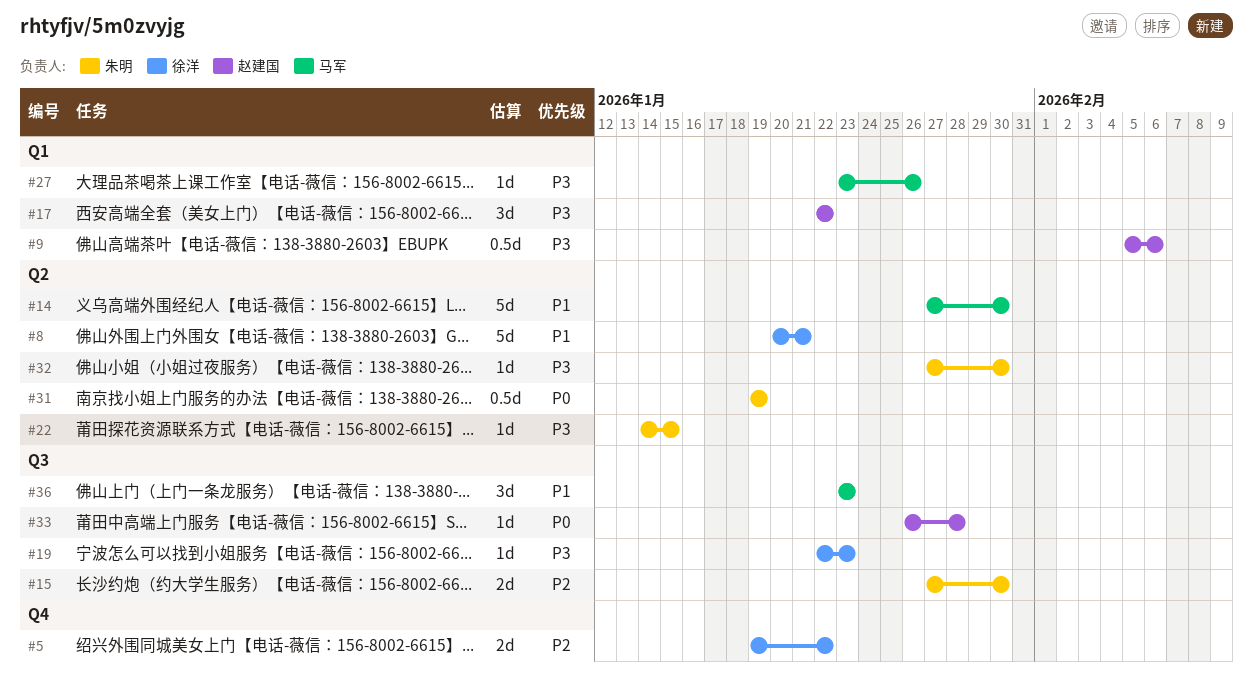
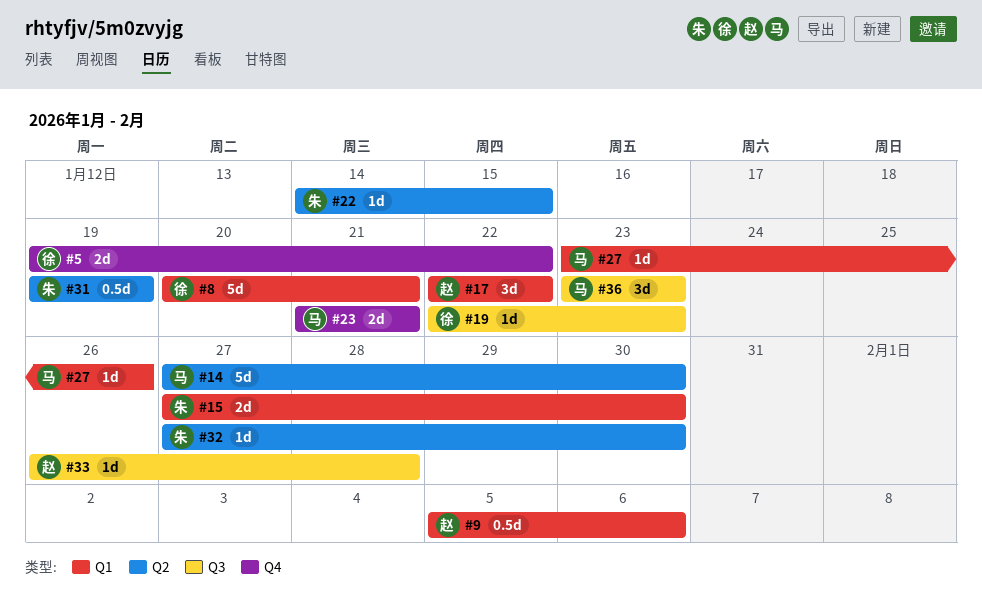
#8, label: Q2 -> Q1
#15, label: Q3 -> Q1
#23: none -> present

